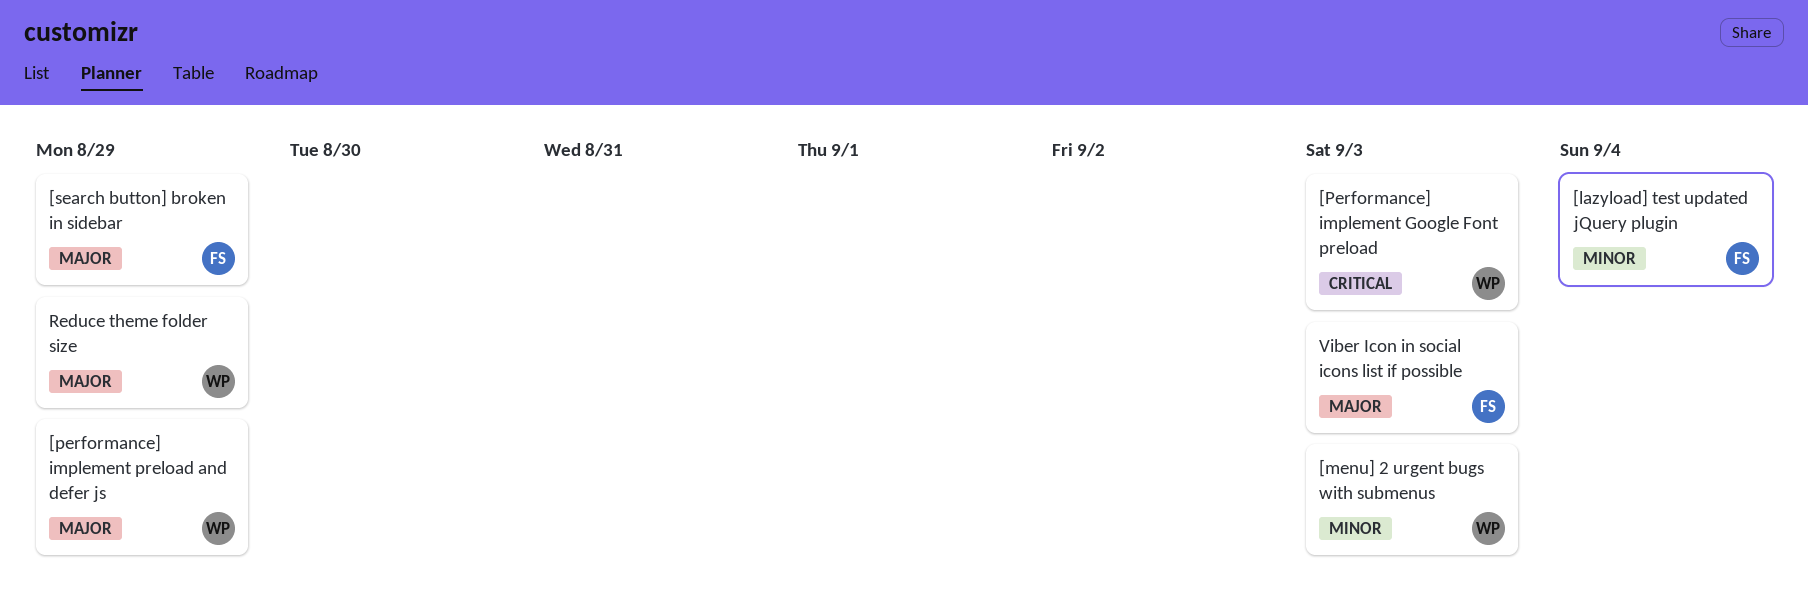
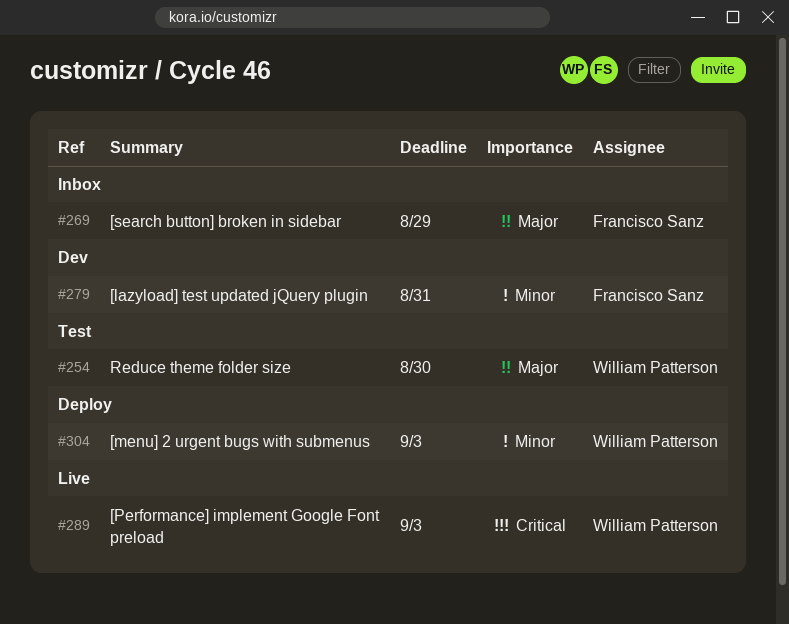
[lazyload] test updated jQuery plugin, due: Sep 4 -> Aug 31
[performance] implement preload and defer js: present -> none
Reduce theme folder size, due: Aug 29 -> Aug 30
Viber Icon in social icons list if possible: present -> none

